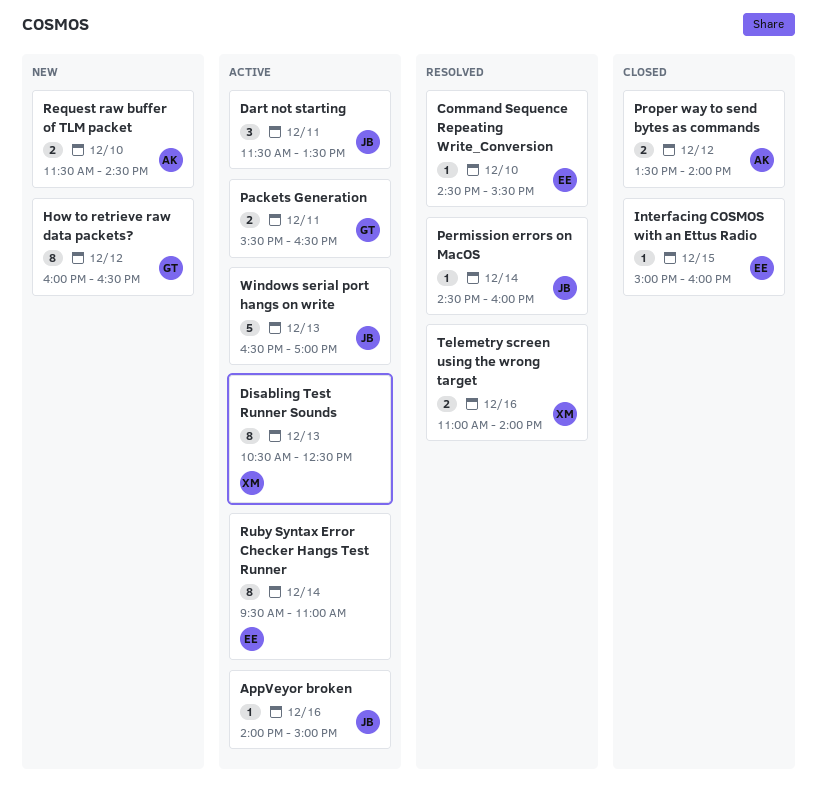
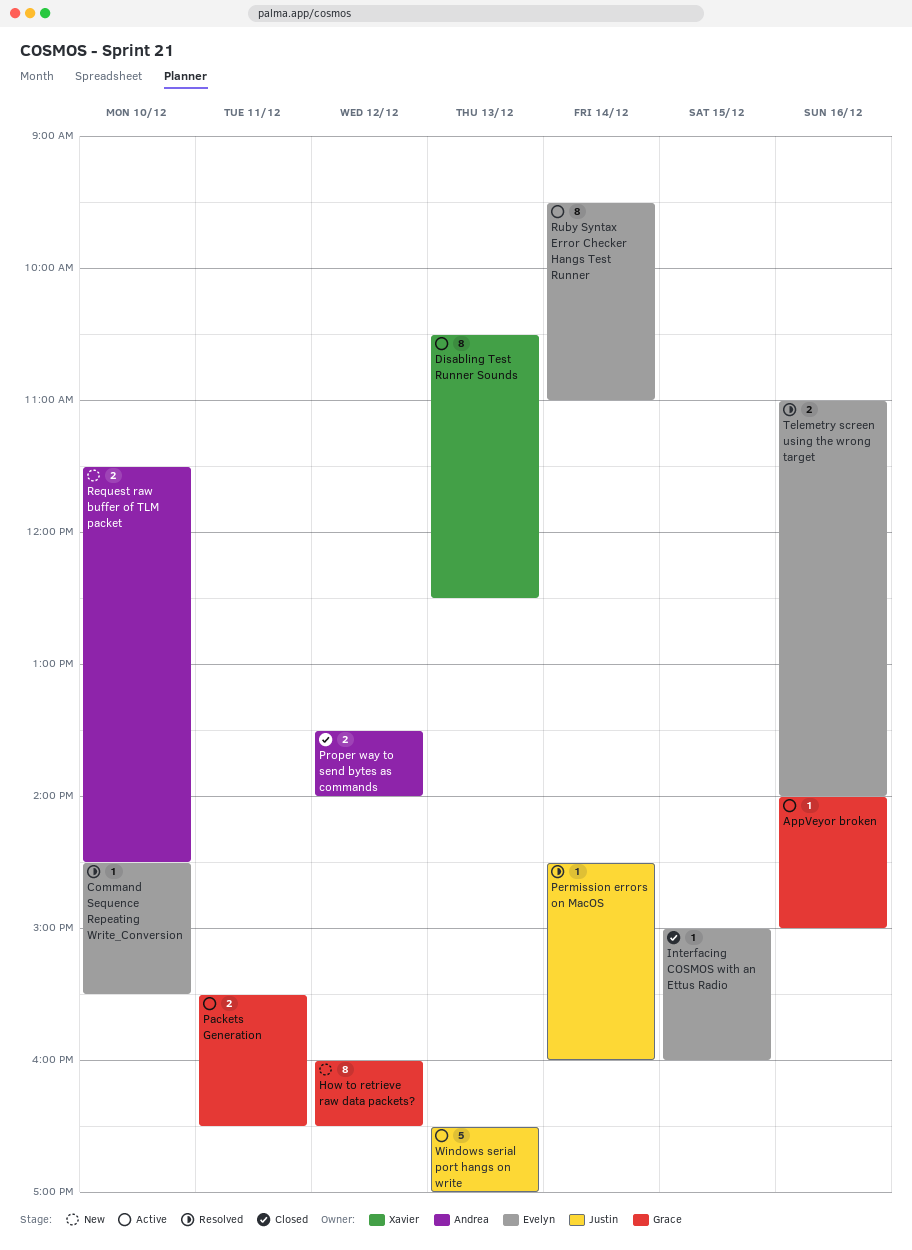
AppVeyor broken, owner: Justin -> Grace
Dart not starting: present -> none
Telemetry screen using the wrong target, owner: Xavier -> Evelyn

